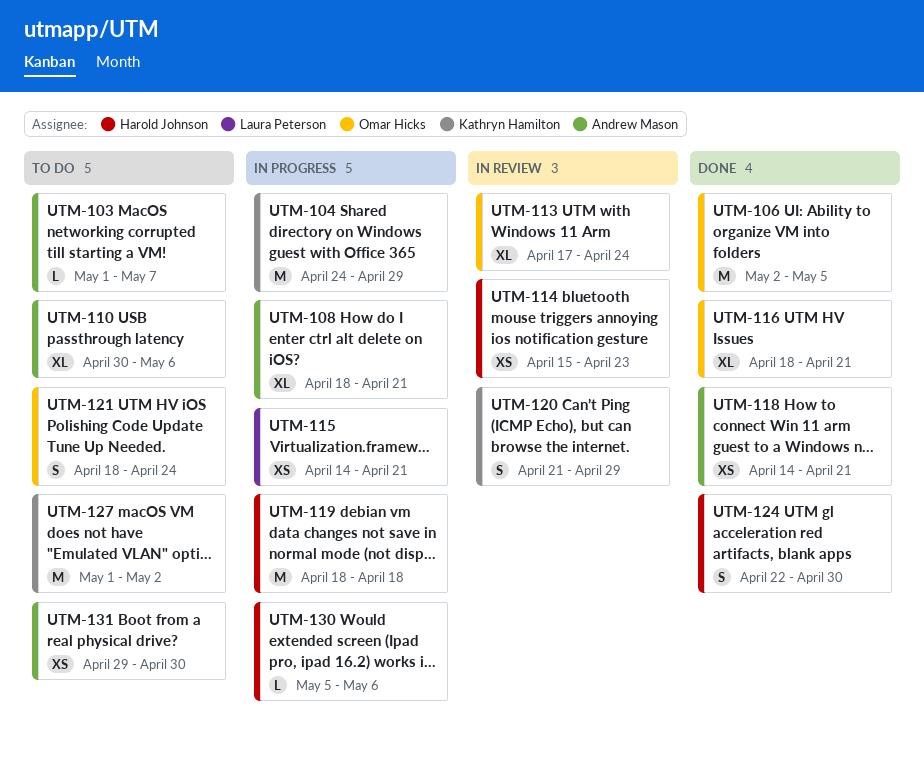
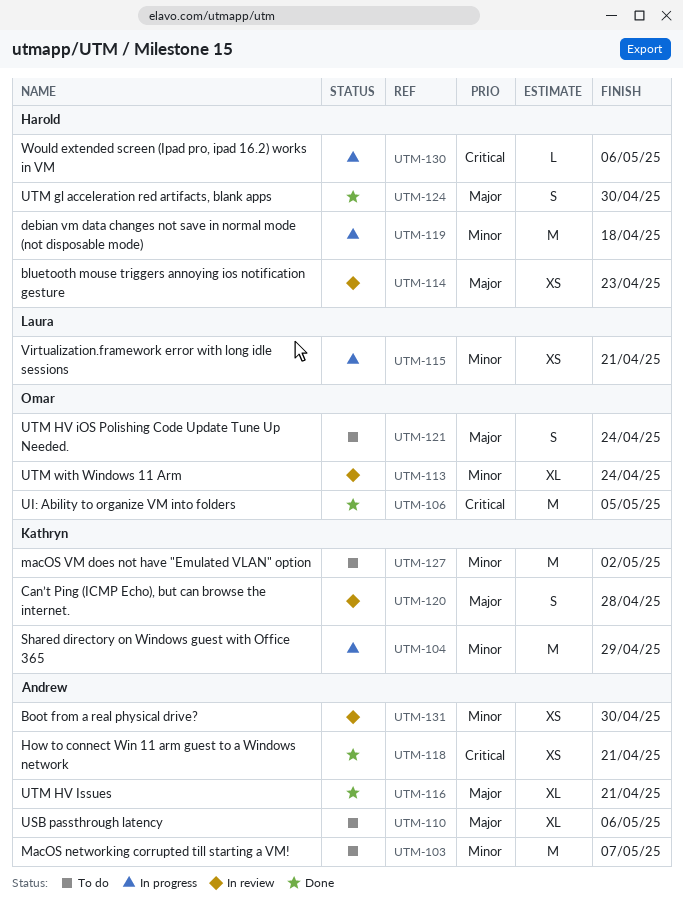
UTM-103, estimate: L -> M
UTM-108: present -> none
UTM-116, owner: Omar Hicks -> Andrew Mason
UTM-120, due: Apr 29 -> Apr 28
UTM-131, status: To do -> In review

